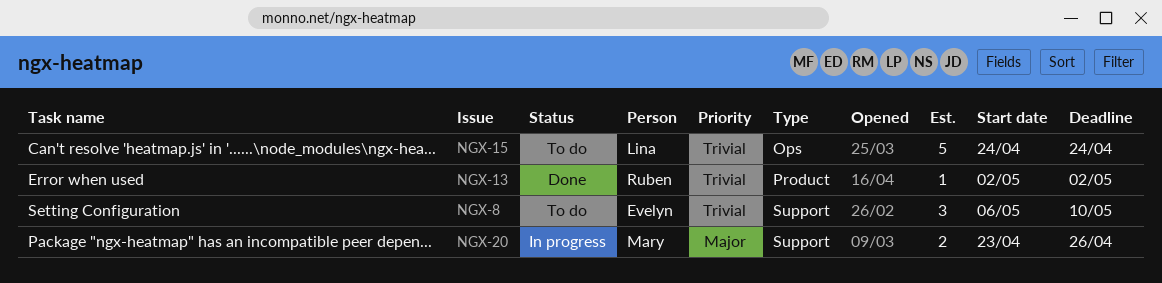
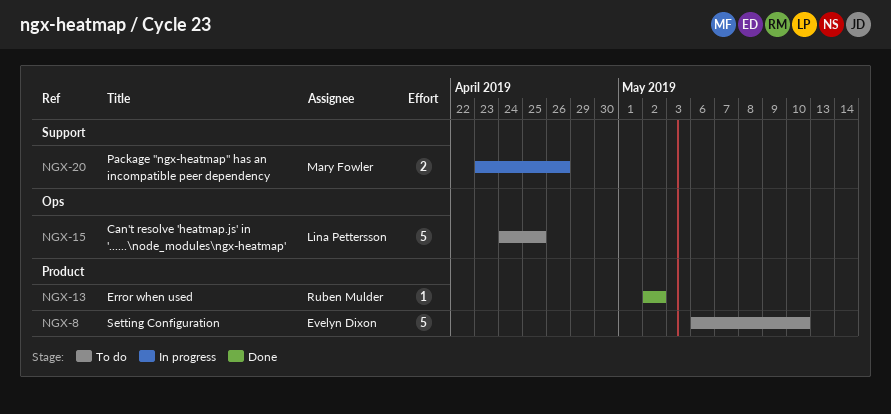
NGX-8, label: Support -> Product
NGX-8, estimate: 3 -> 5
NGX-15, due: Apr 24 -> Apr 25

